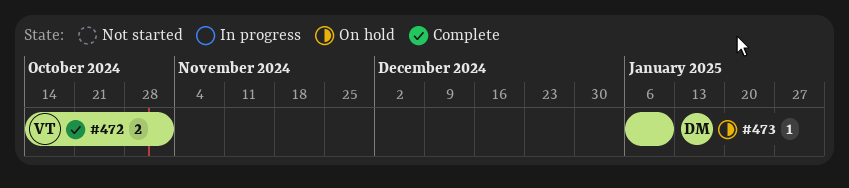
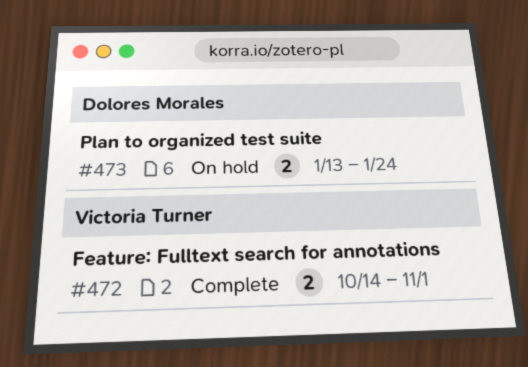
#473, estimate: 1 -> 2
#473, start: Jan 6 -> Jan 13
#473, due: Jan 10 -> Jan 24

